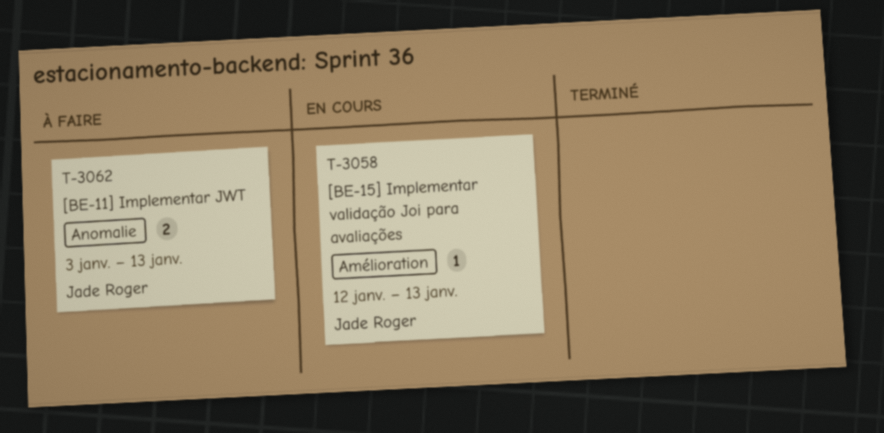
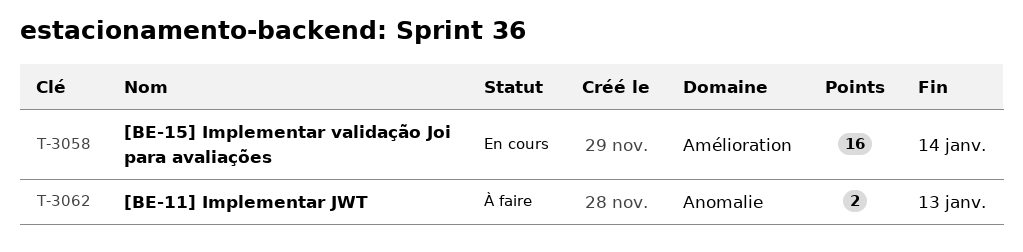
T-3058, estimate: 1 -> 16
T-3058, due: Jan 13 -> Jan 14

